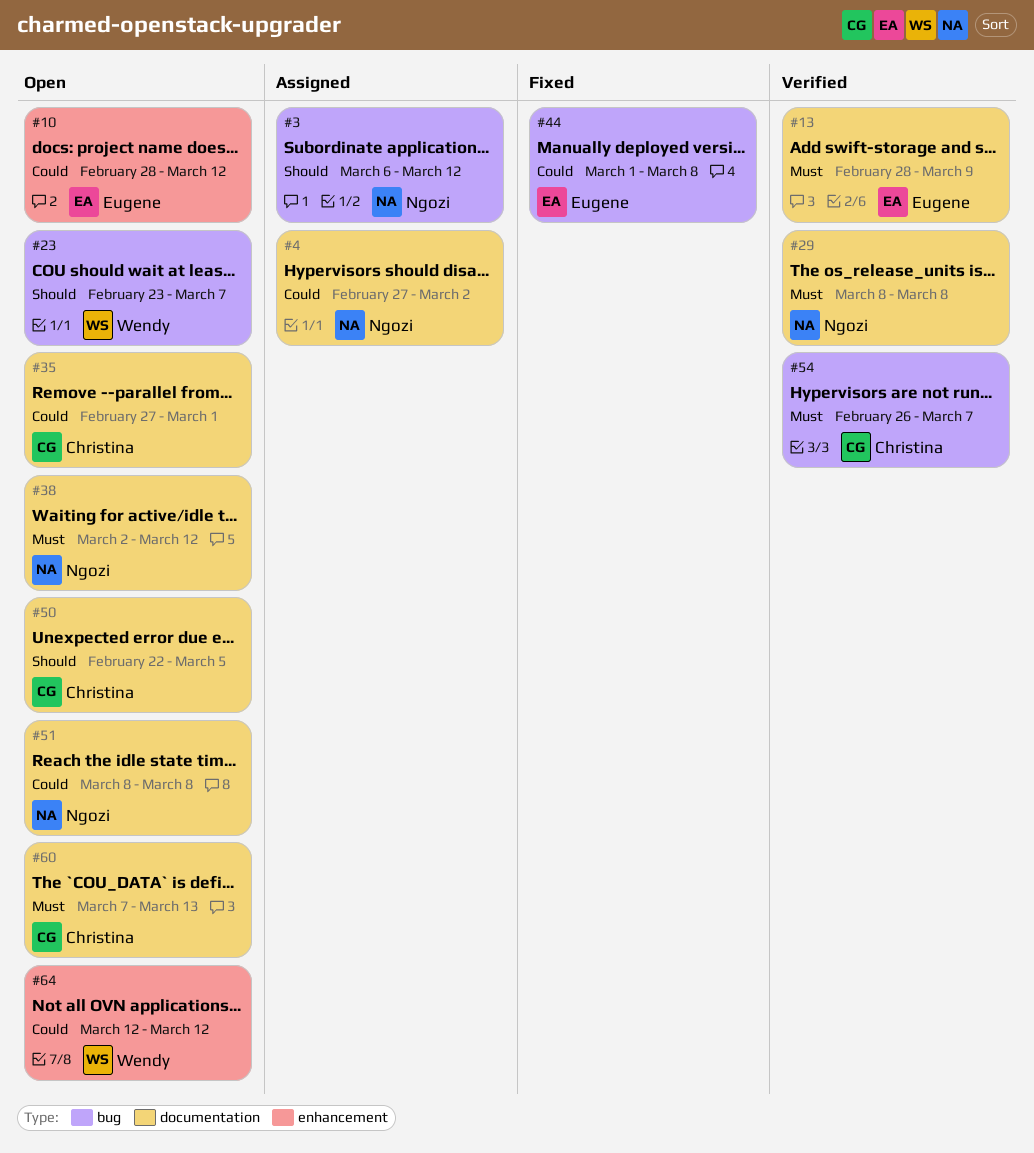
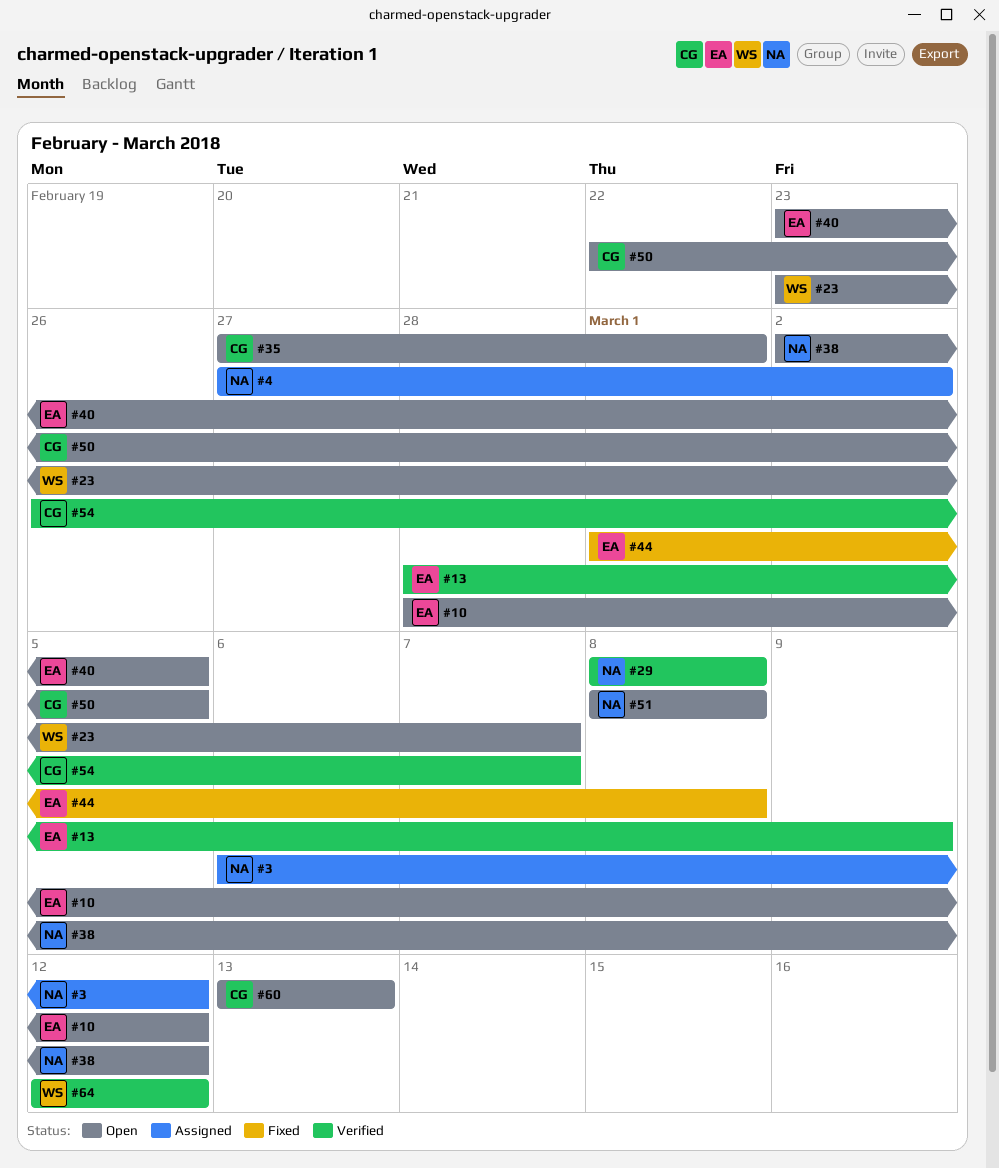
#40: none -> present
#60, start: Mar 7 -> Mar 13
#64, status: Open -> Verified

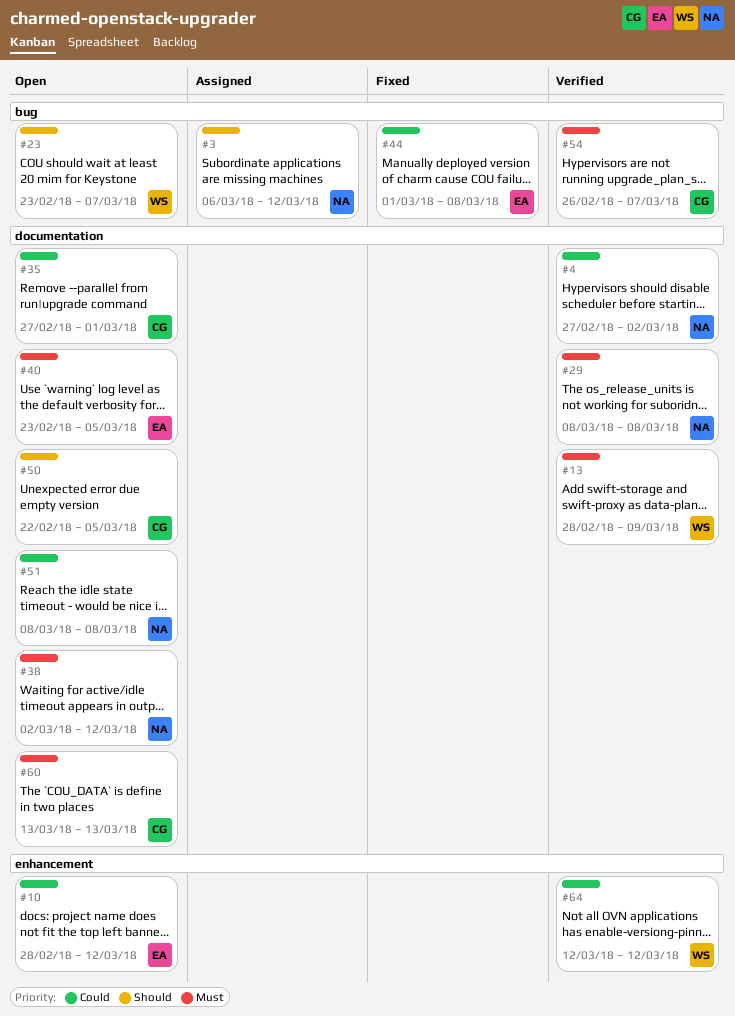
#4, status: Assigned -> Verified
#13, owner: EA -> WS

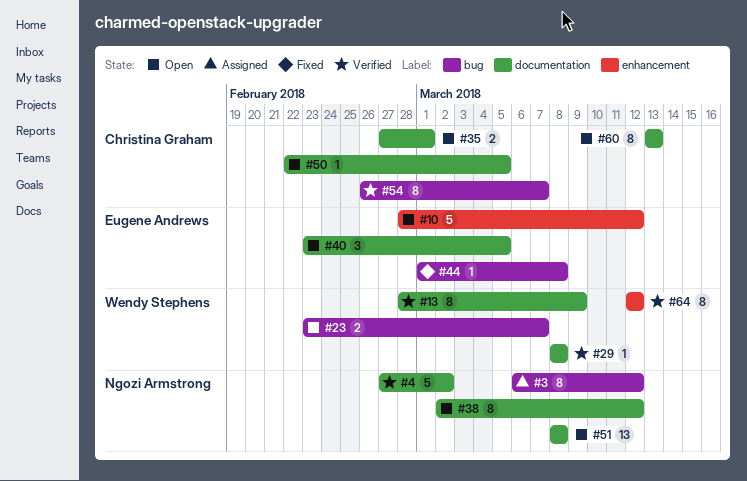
#29, owner: Ngozi Armstrong -> Wendy Stephens

